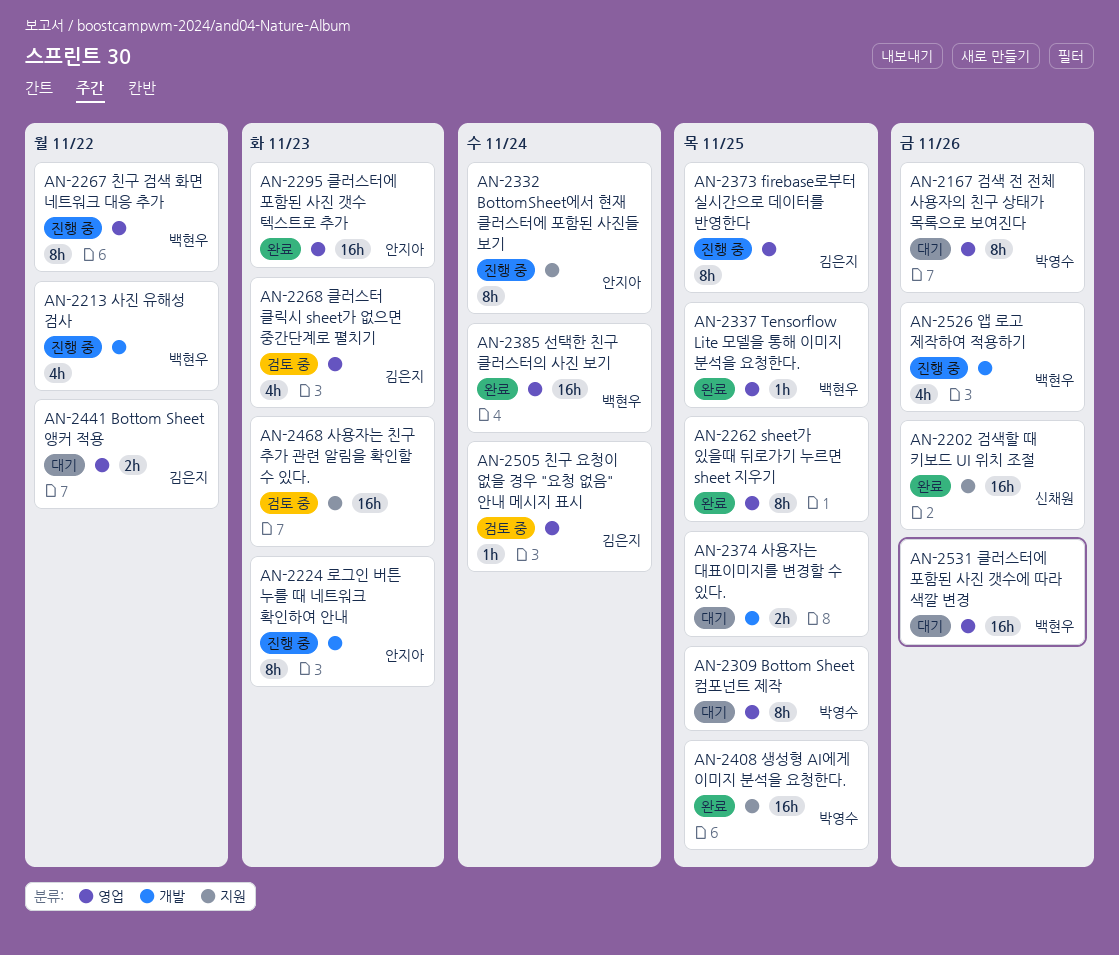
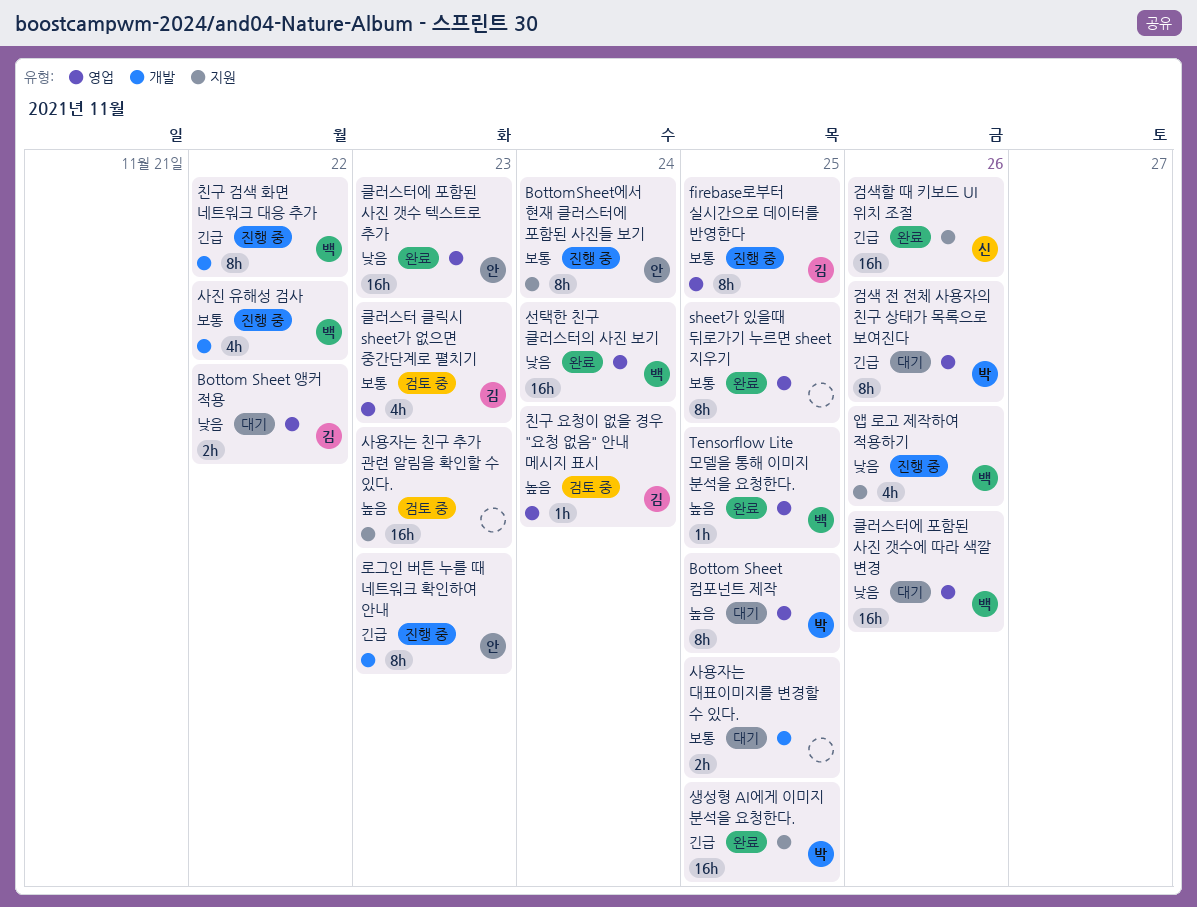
앱 로고 제작하여 적용하기, label: 개발 -> 지원
친구 검색 화면 네트워크 대응 추가, label: 영업 -> 개발

